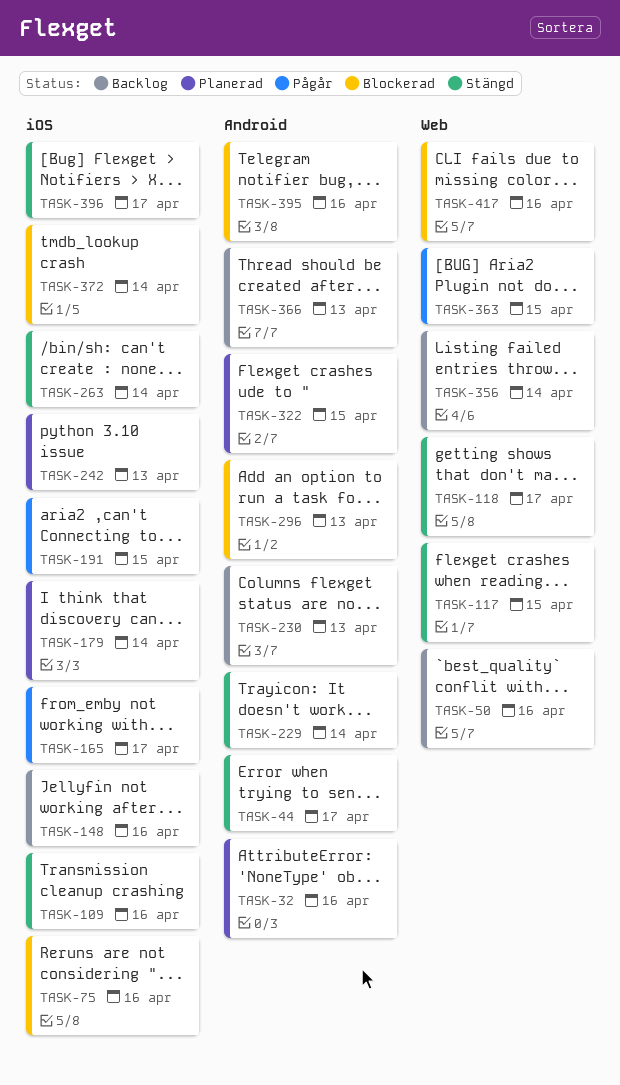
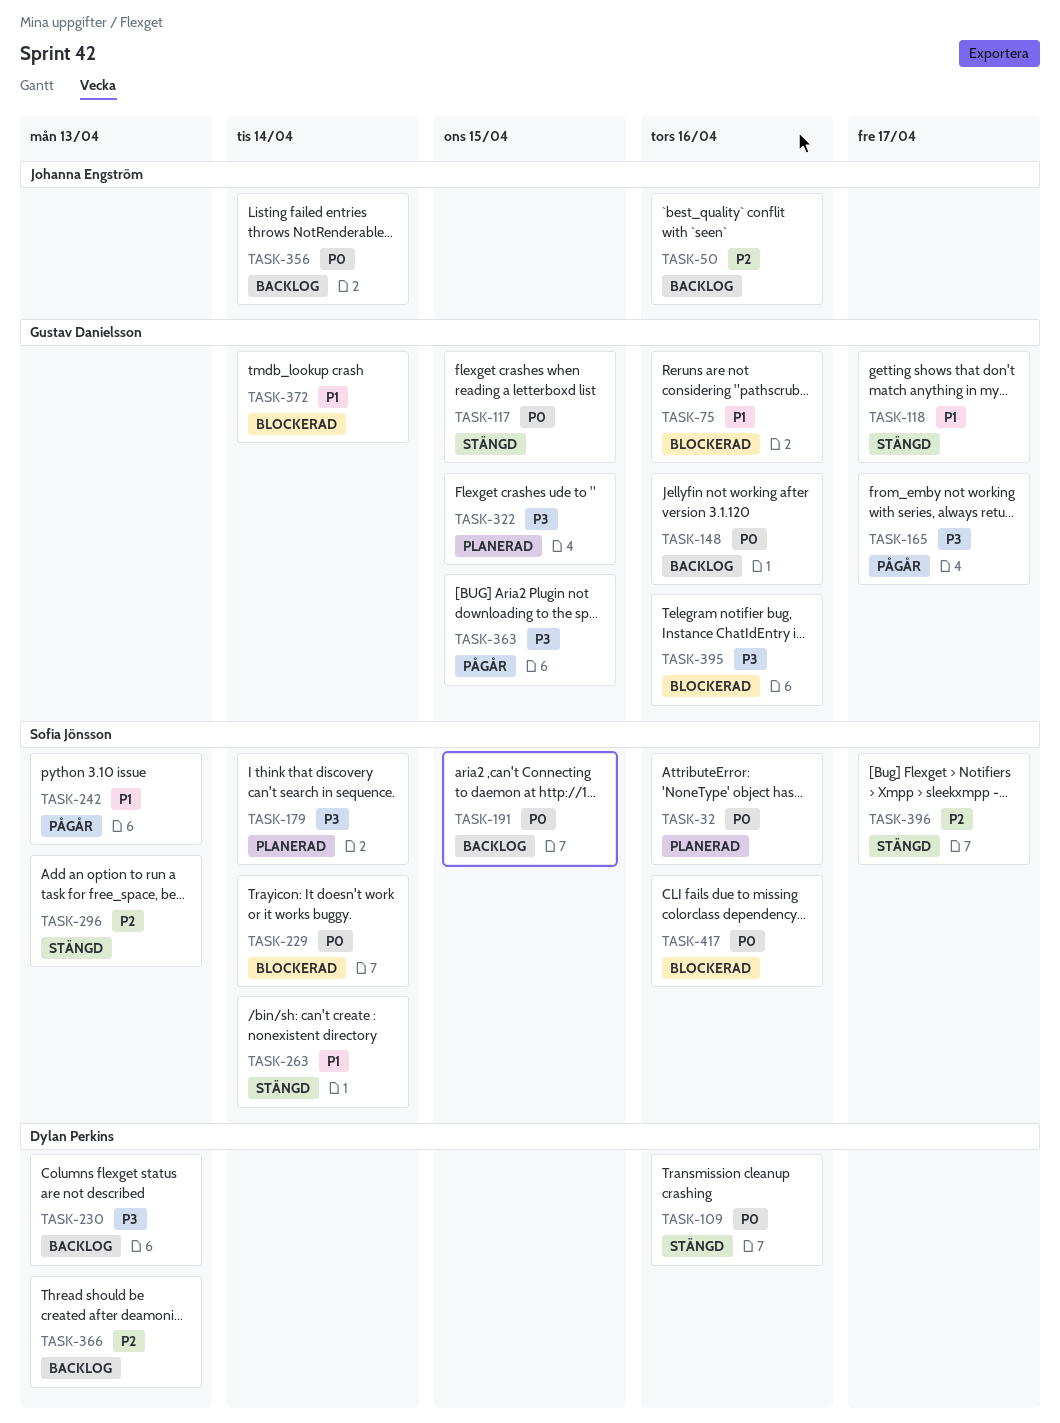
TASK-44: present -> none
TASK-191, status: Pågår -> Backlog
TASK-229, status: Stängd -> Blockerad
TASK-242, status: Planerad -> Pågår
TASK-296, status: Blockerad -> Stängd

